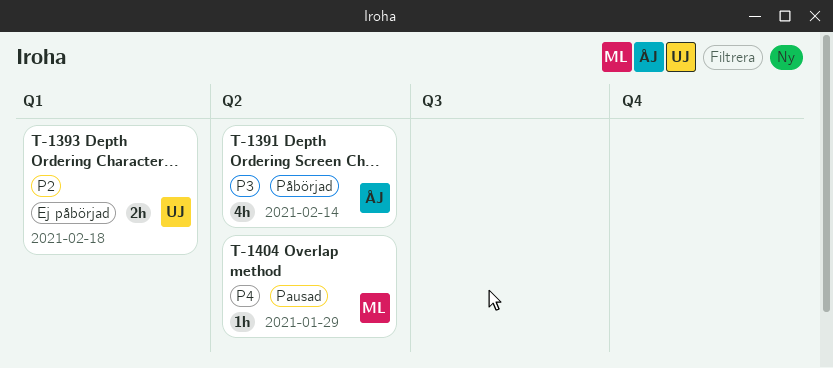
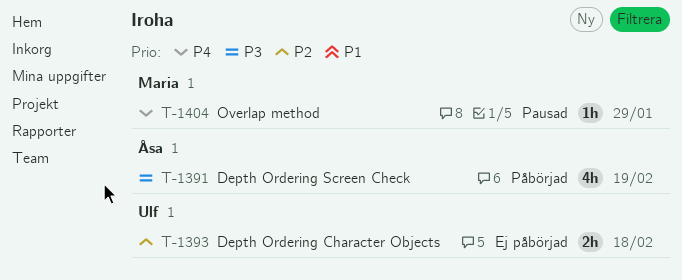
T-1391, due: Feb 14 -> Feb 19

